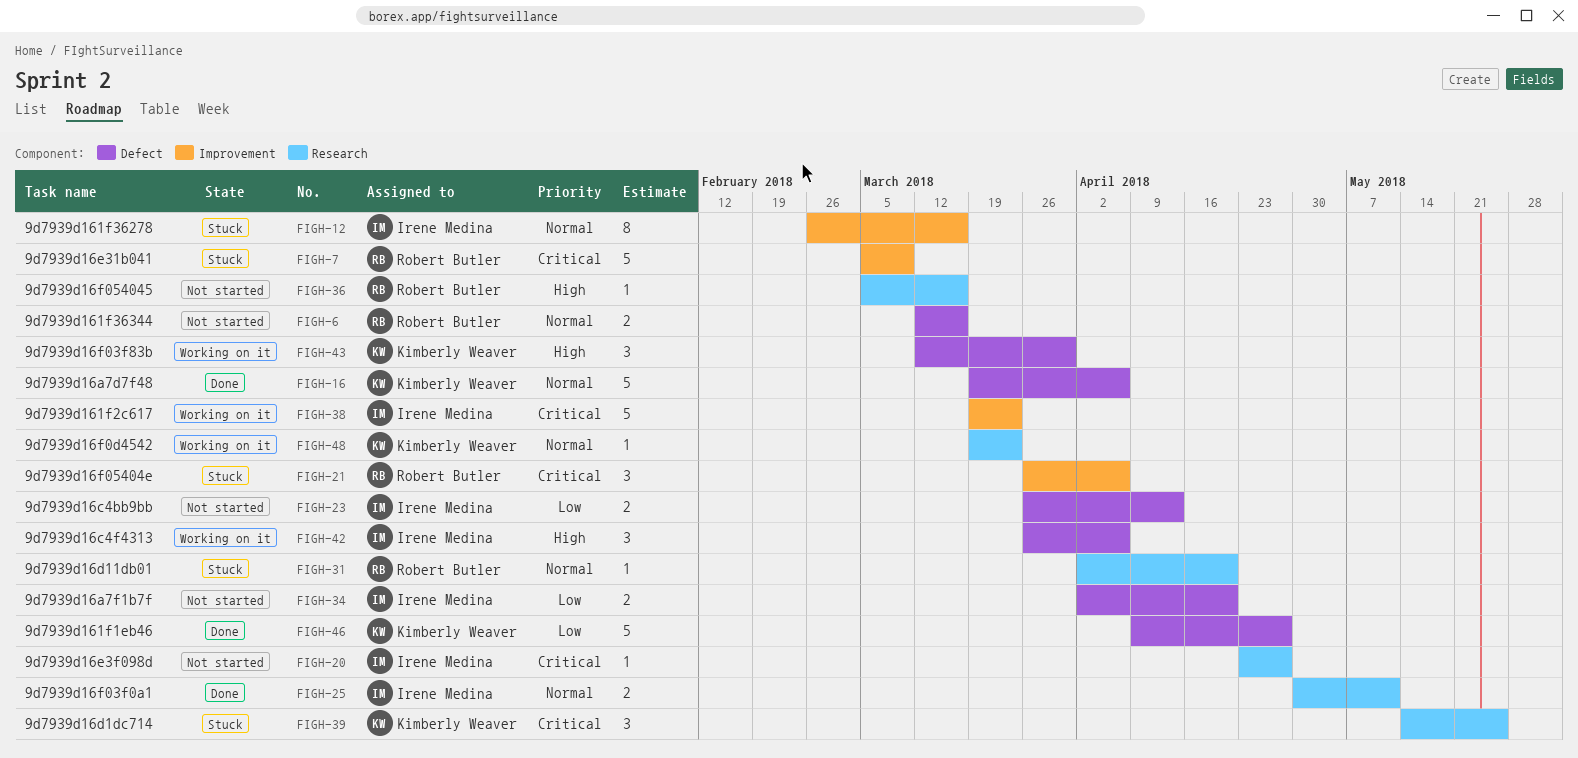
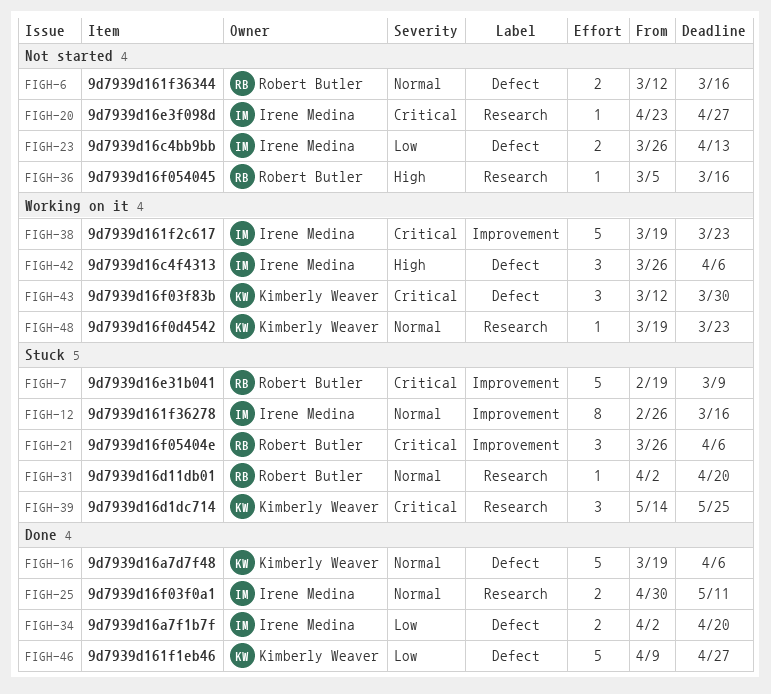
FIGH-7, start: Mar 5 -> Feb 19
FIGH-34, status: Not started -> Done
FIGH-43, priority: High -> Critical

